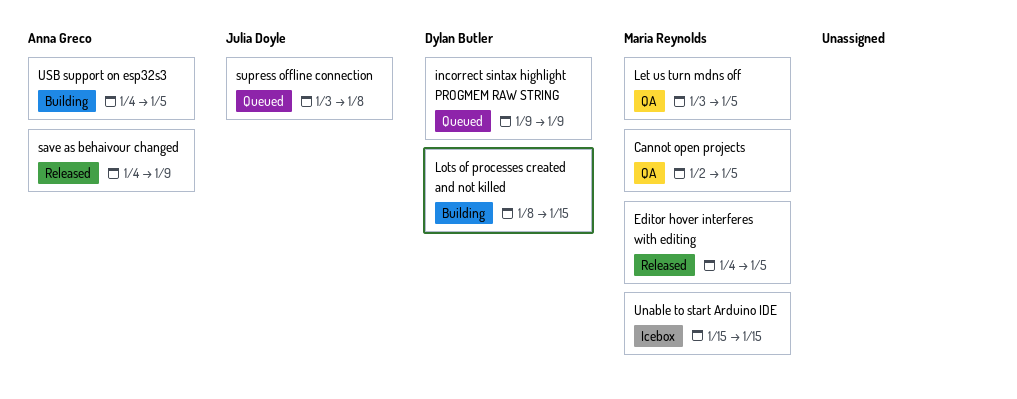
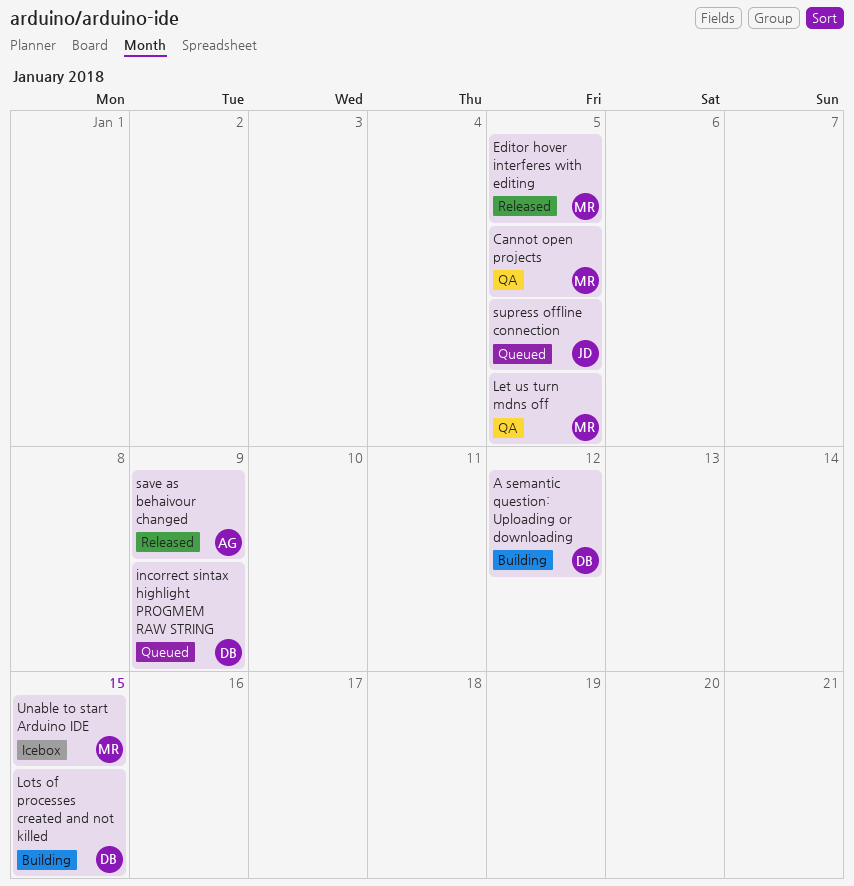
A semantic question: Uploading or downloading: none -> present
supress offline connection, due: Jan 8 -> Jan 5
USB support on esp32s3: present -> none

